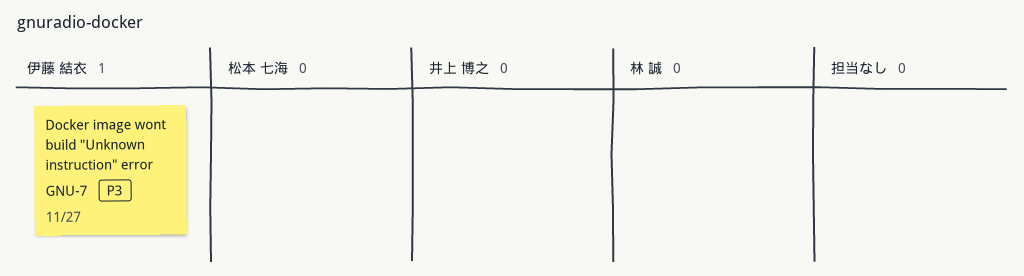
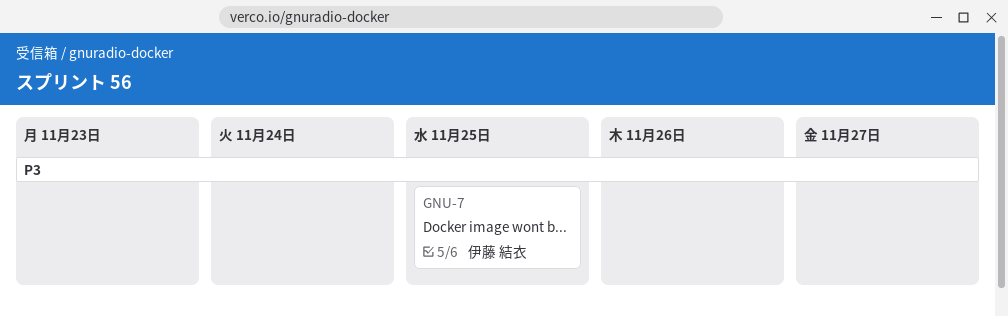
GNU-7, due: Nov 27 -> Nov 25

